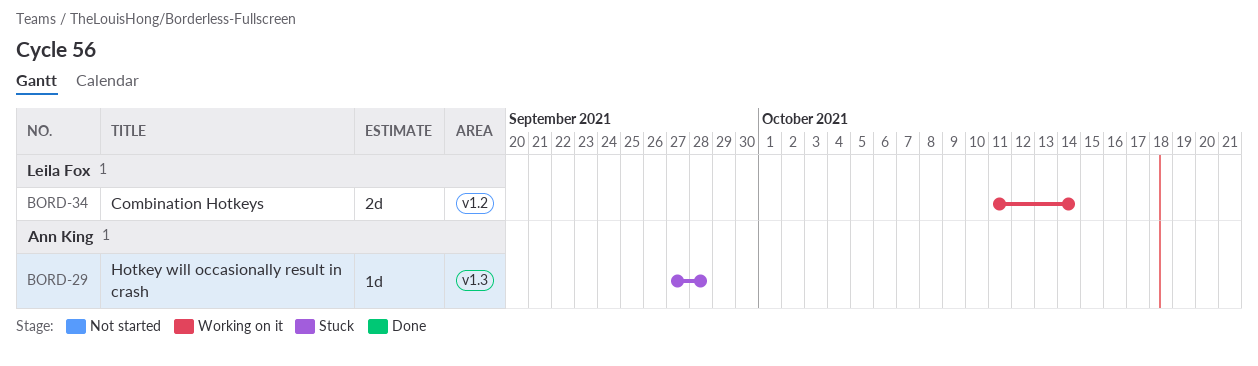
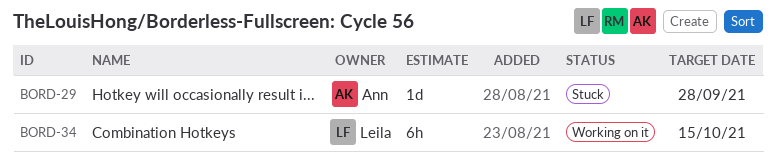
BORD-34, estimate: 2d -> 6h
BORD-34, due: Oct 14 -> Oct 15

